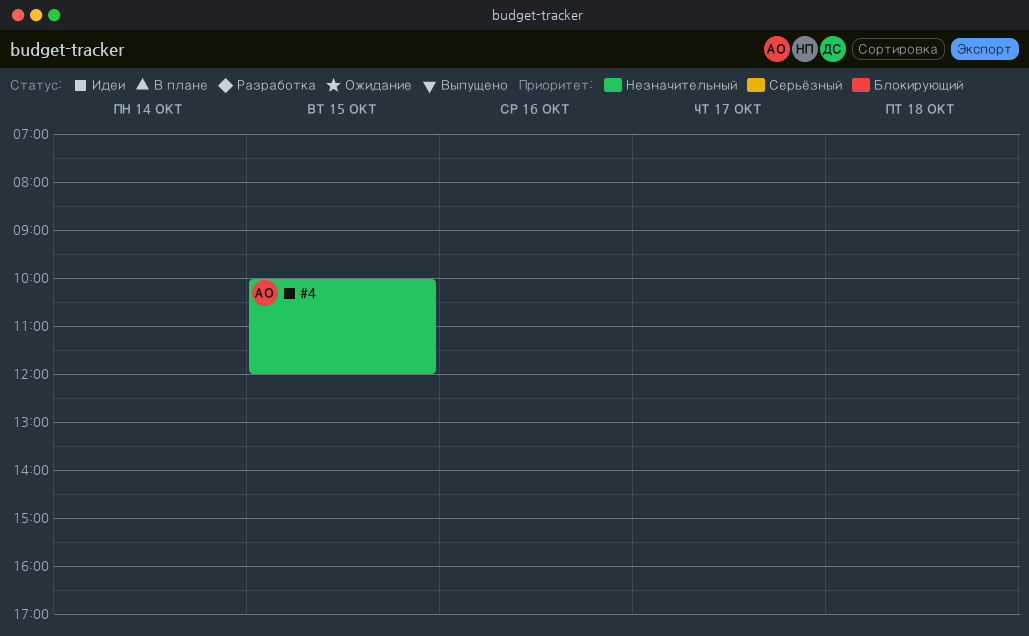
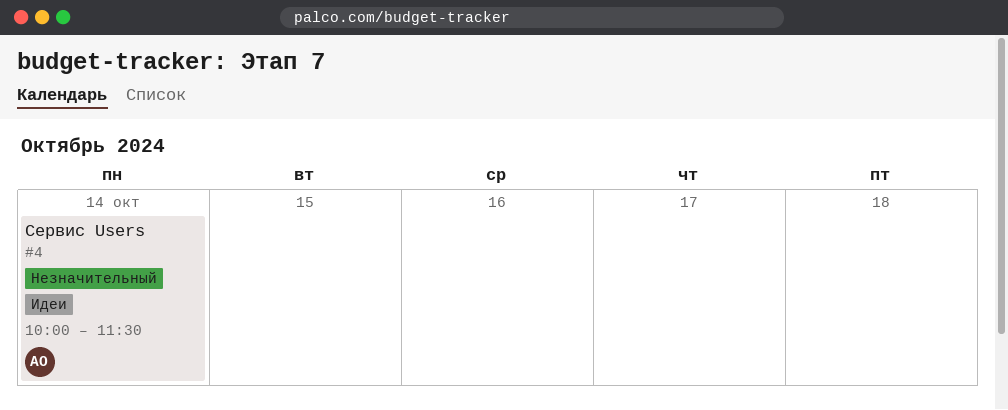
#4, day: Oct 15 -> Oct 14
#4, ends: 12:00 -> 11:30

